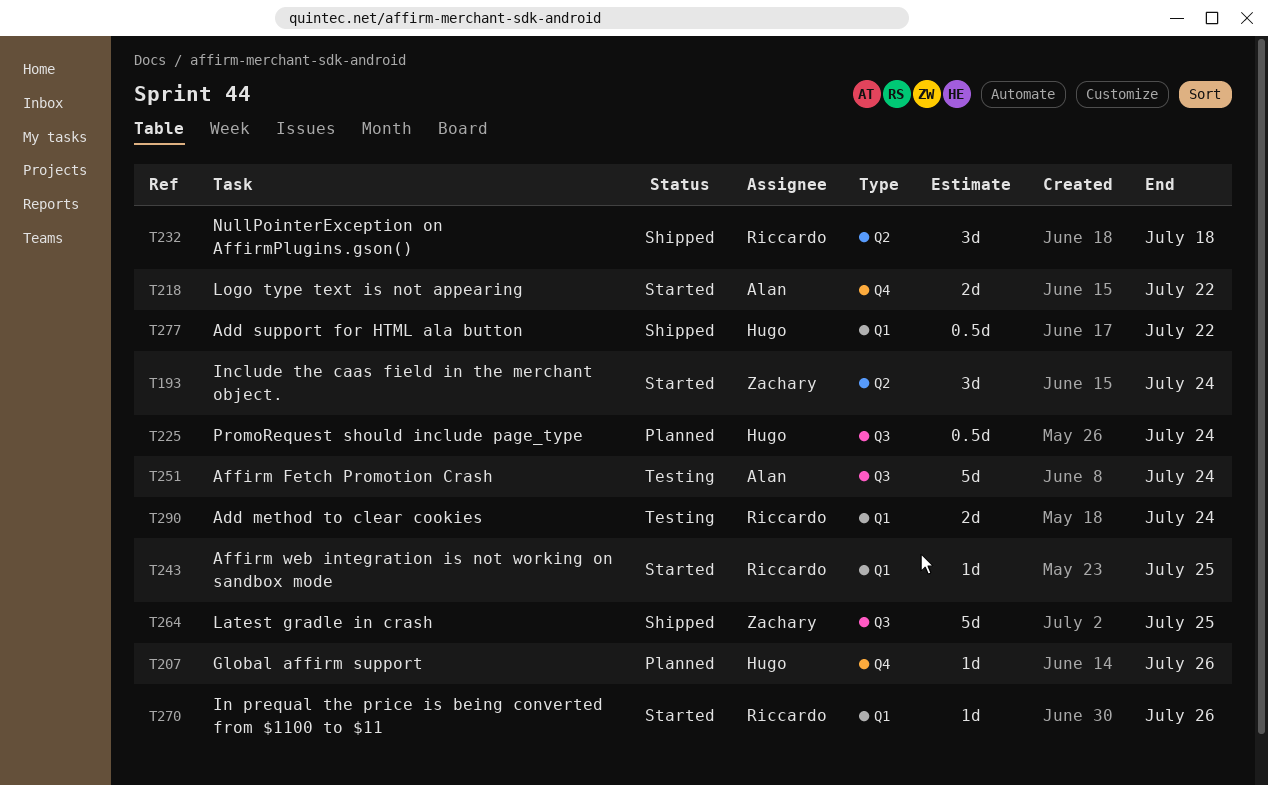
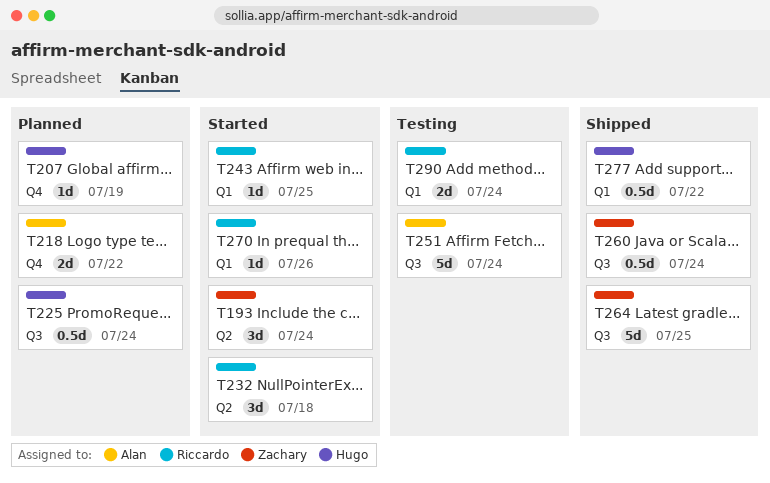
T207, due: Jul 26 -> Jul 19
T218, status: Started -> Planned
T232, status: Shipped -> Started
T260: none -> present

